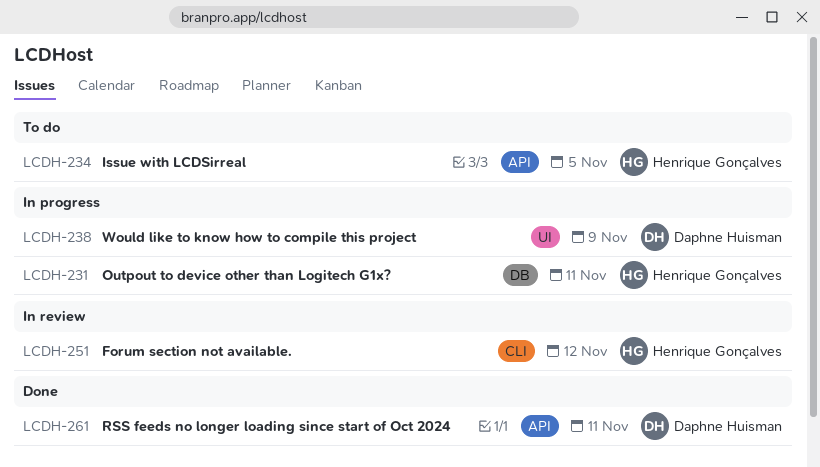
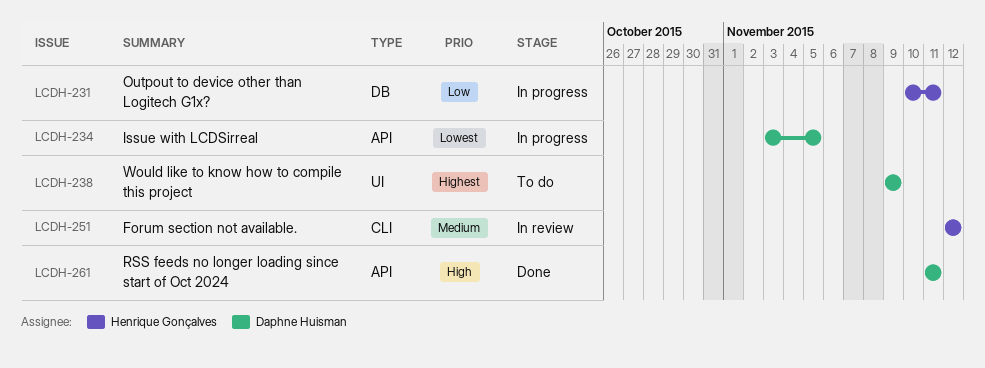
LCDH-234, status: To do -> In progress
LCDH-234, owner: Henrique Gonçalves -> Daphne Huisman
LCDH-238, status: In progress -> To do

